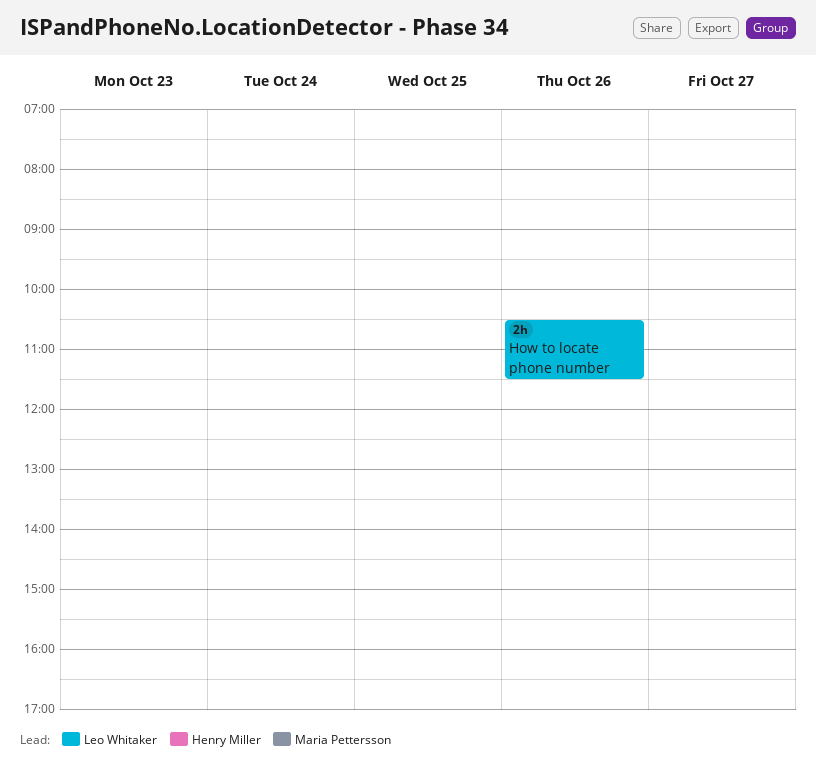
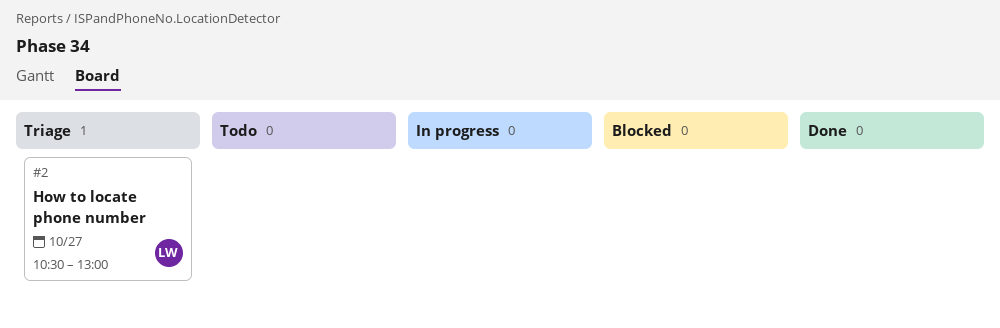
How to locate phone number, day: Oct 26 -> Oct 27
How to locate phone number, ends: 11:30 -> 13:00

